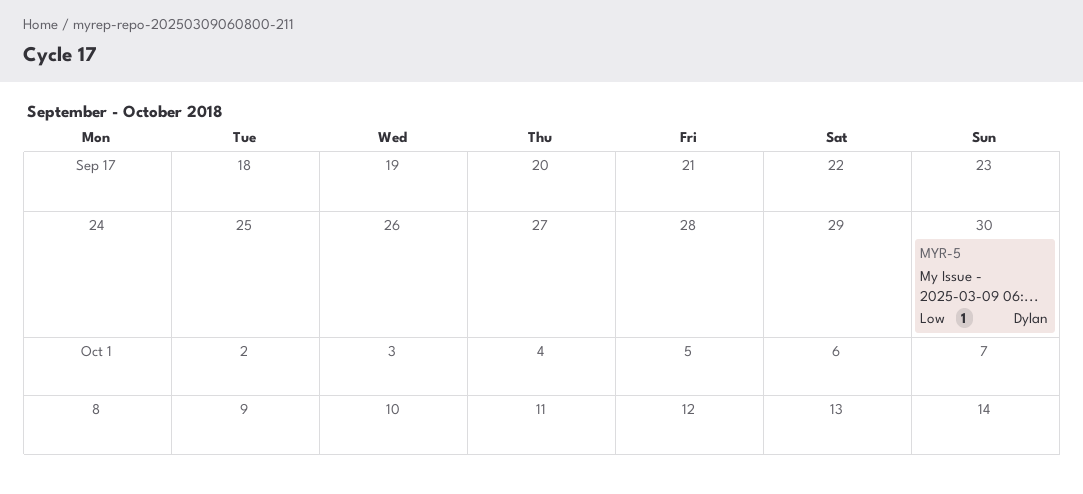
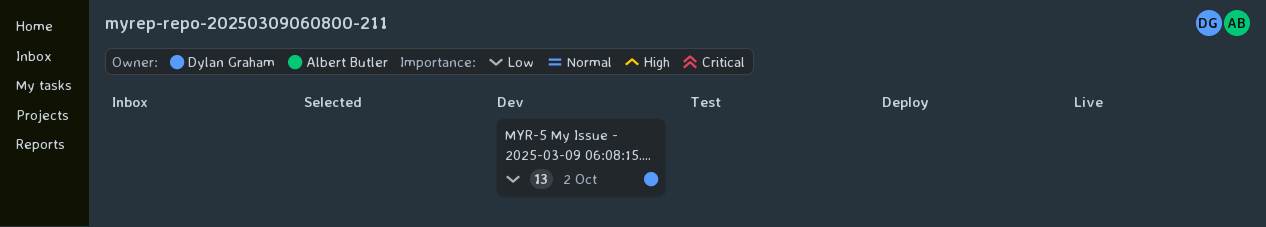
MYR-5, estimate: 1 -> 13
MYR-5, due: Sep 30 -> Oct 2

